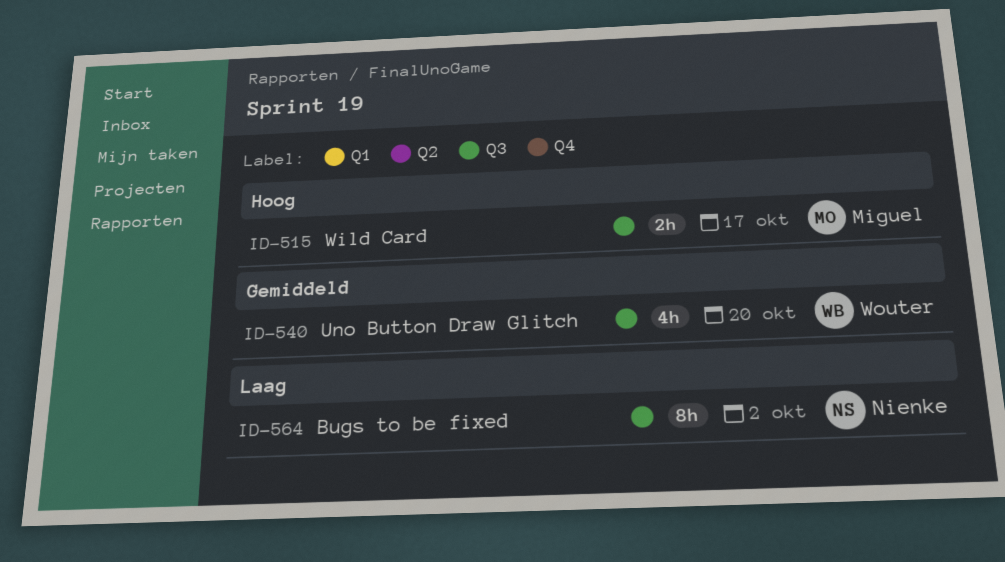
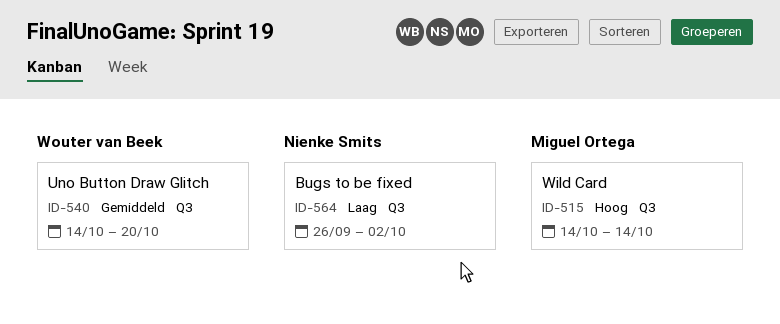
ID-515, due: Oct 17 -> Oct 14

